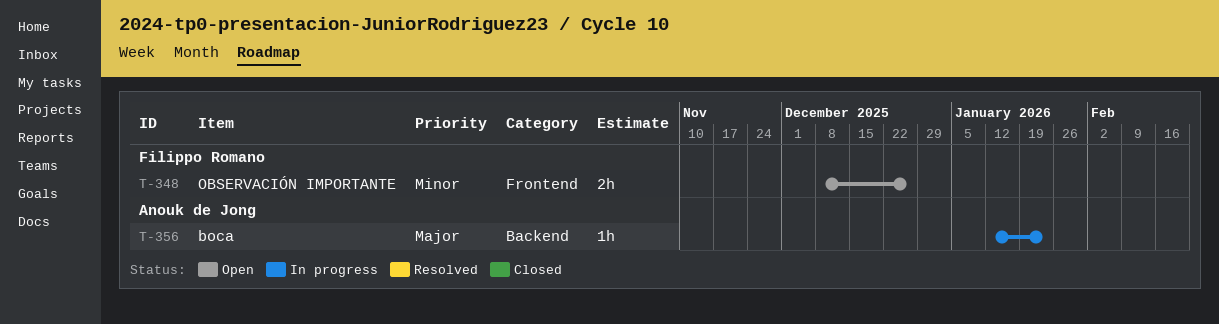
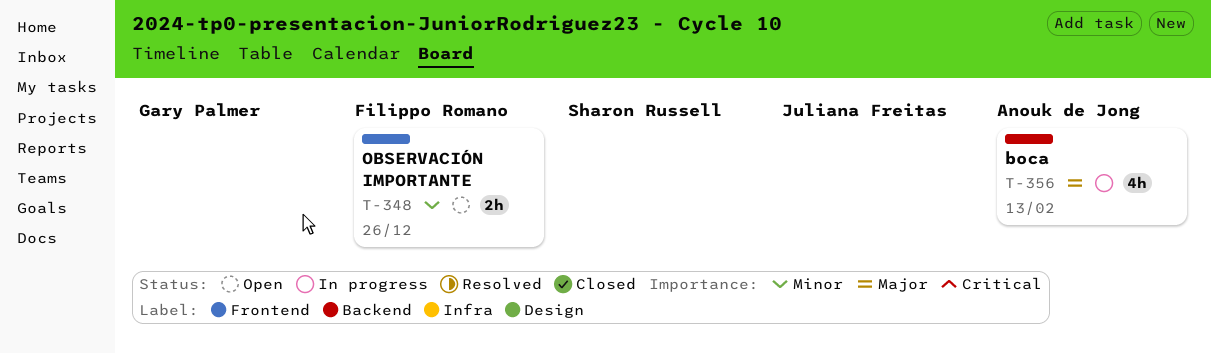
T-356, estimate: 1h -> 4h
T-356, due: Jan 23 -> Feb 13

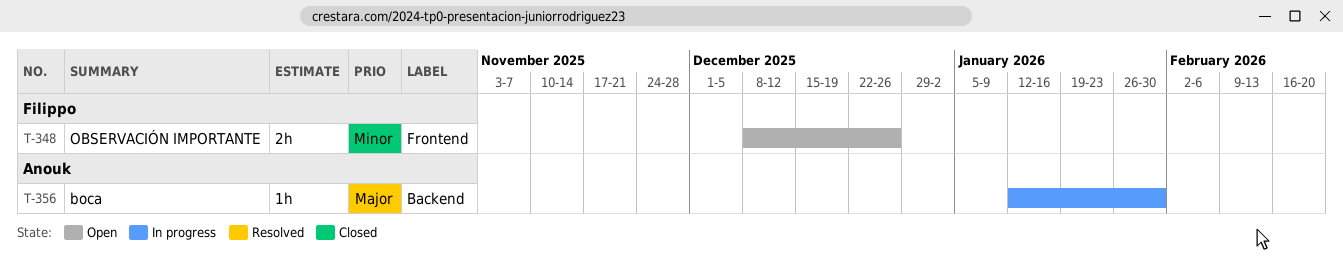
T-356, estimate: 4h -> 1h
T-356, due: Feb 13 -> Jan 30

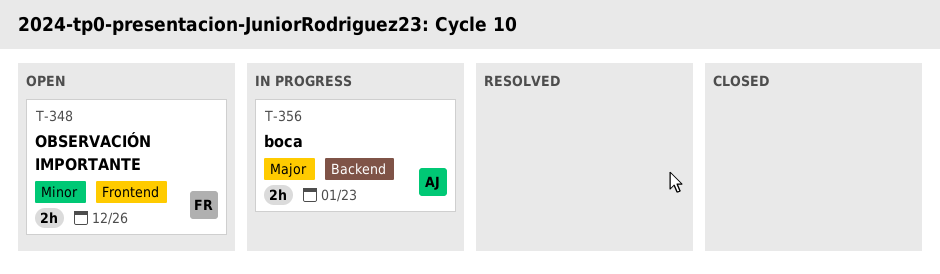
T-356, estimate: 1h -> 2h
T-356, due: Jan 30 -> Jan 23

